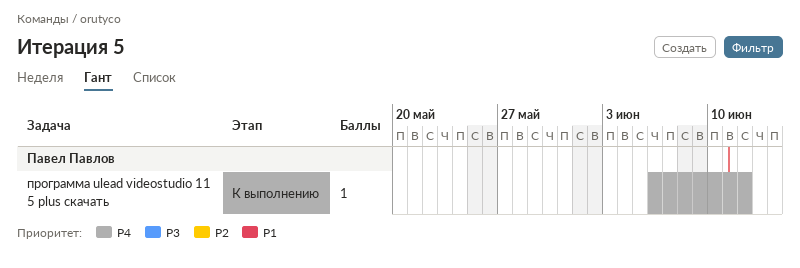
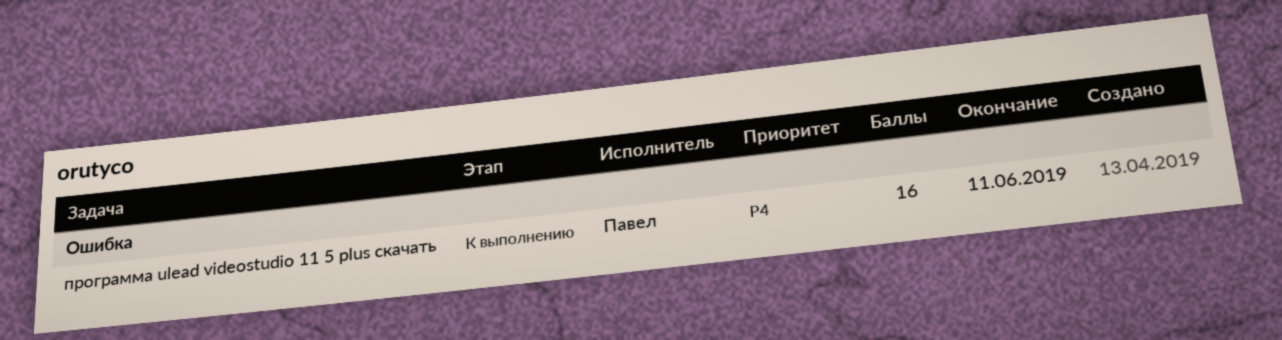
программа ulead videostudio 11 5 plus скачать, estimate: 1 -> 16
программа ulead videostudio 11 5 plus скачать, due: Jun 12 -> Jun 11

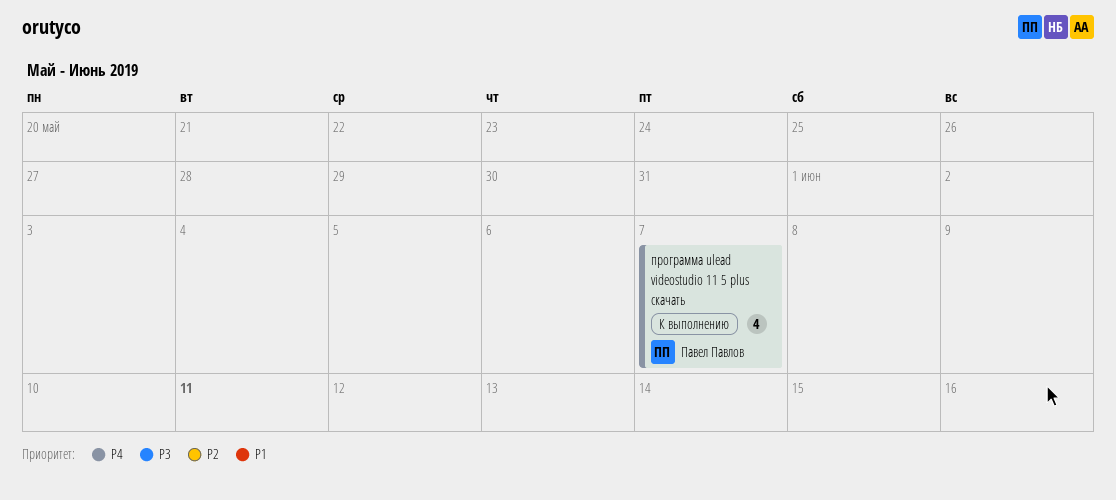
программа ulead videostudio 11 5 plus скачать, estimate: 16 -> 4
программа ulead videostudio 11 5 plus скачать, due: Jun 11 -> Jun 7

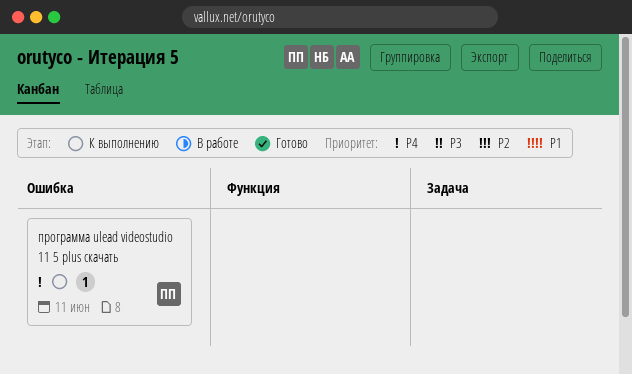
программа ulead videostudio 11 5 plus скачать, estimate: 4 -> 1
программа ulead videostudio 11 5 plus скачать, due: Jun 7 -> Jun 11

